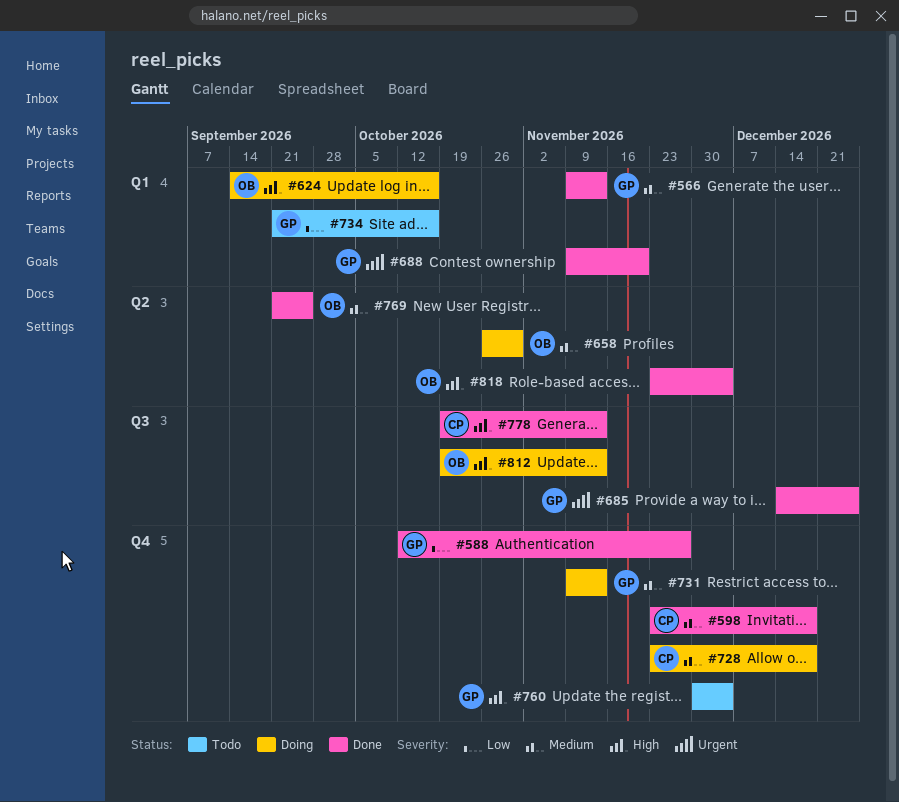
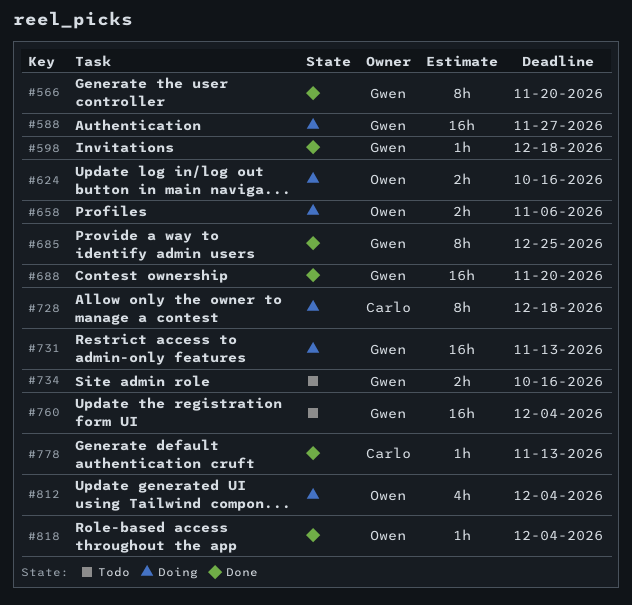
#566, due: Nov 13 -> Nov 20
#588, status: Done -> Doing
#598, owner: Carlo -> Gwen
#658, due: Oct 30 -> Nov 6
#769: present -> none
#812, due: Nov 13 -> Dec 4

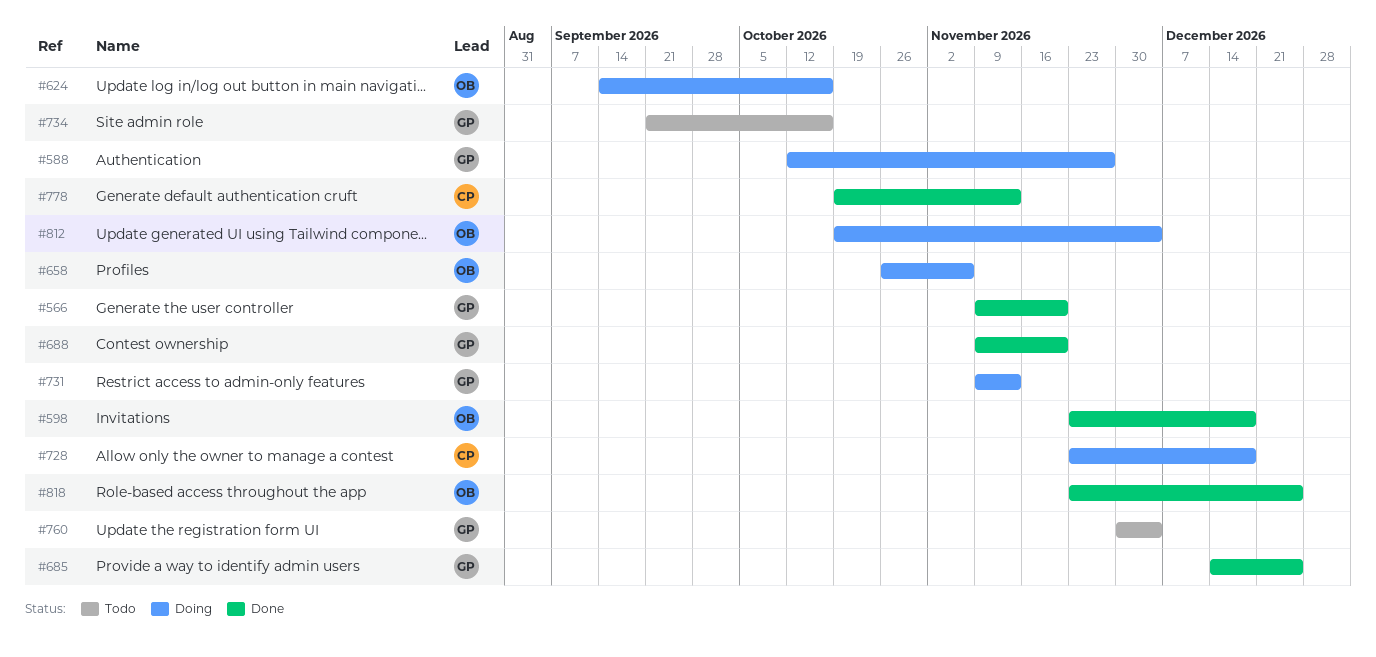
#598, owner: Gwen -> Owen
#818, due: Dec 4 -> Dec 25

